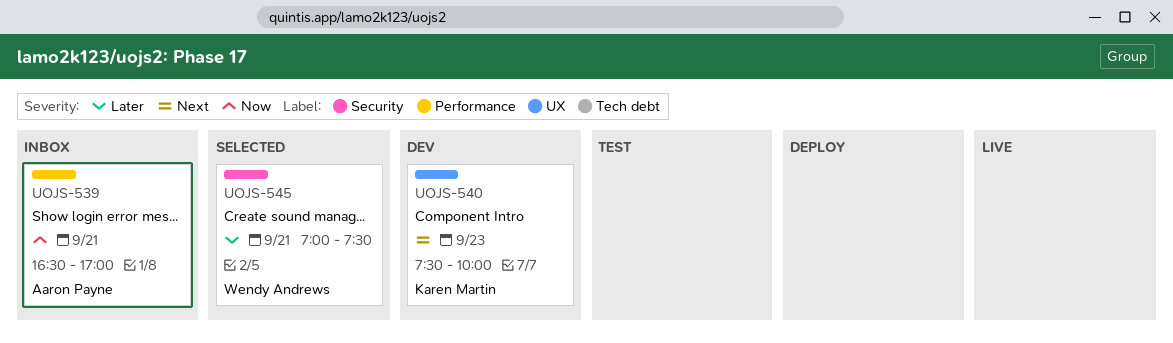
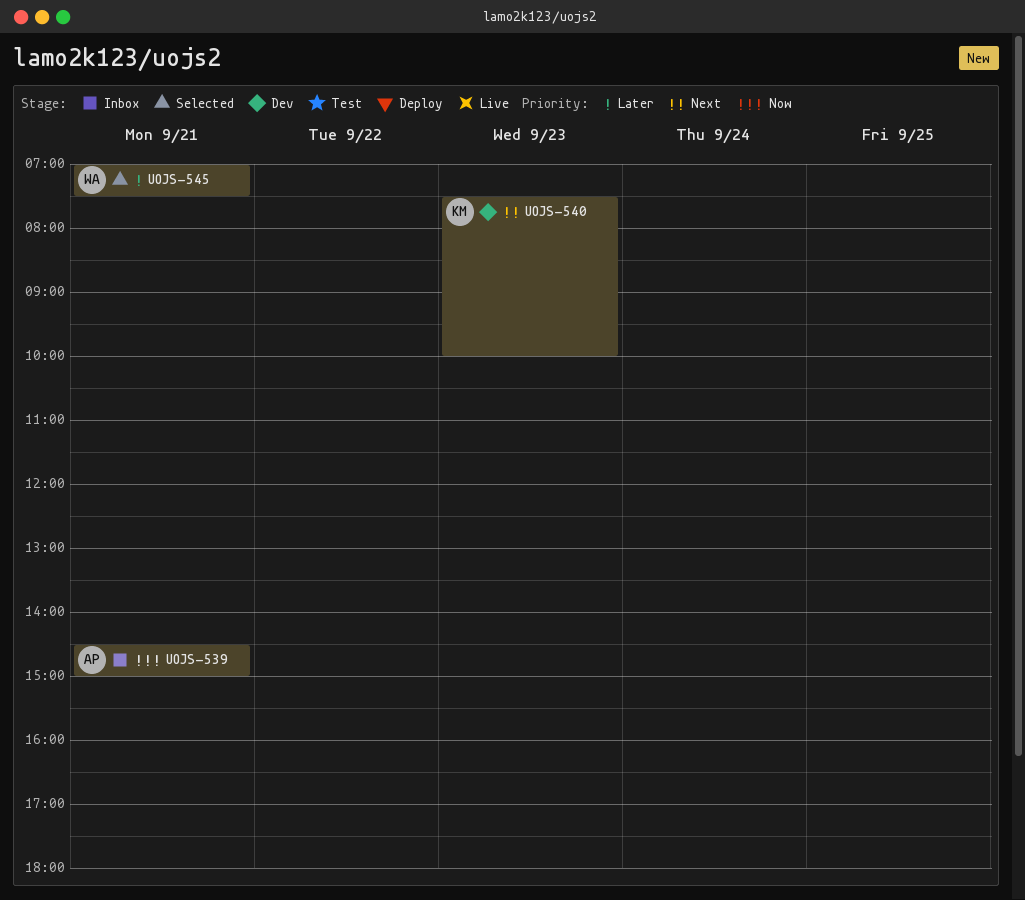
UOJS-539, begins: 16:30 -> 14:30
UOJS-539, ends: 17:00 -> 15:00

